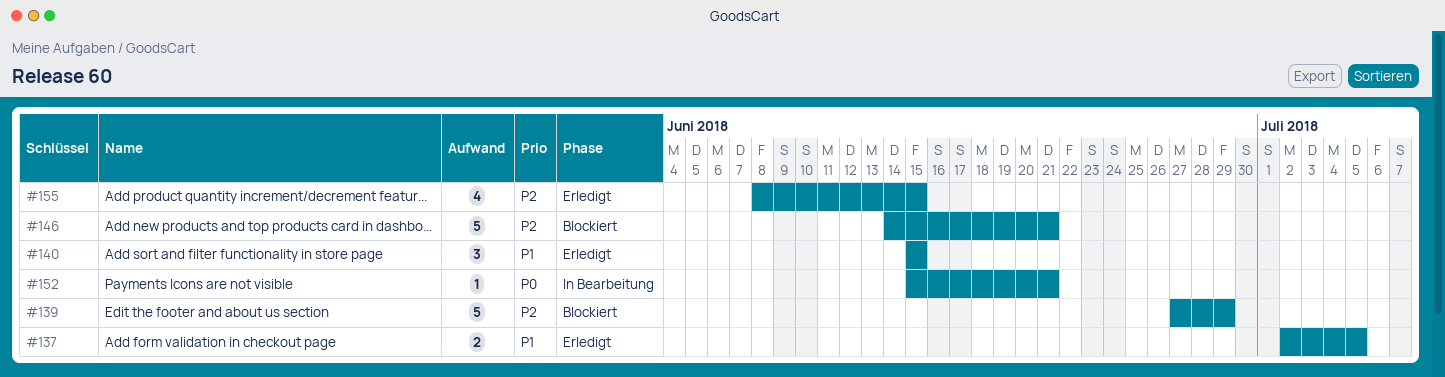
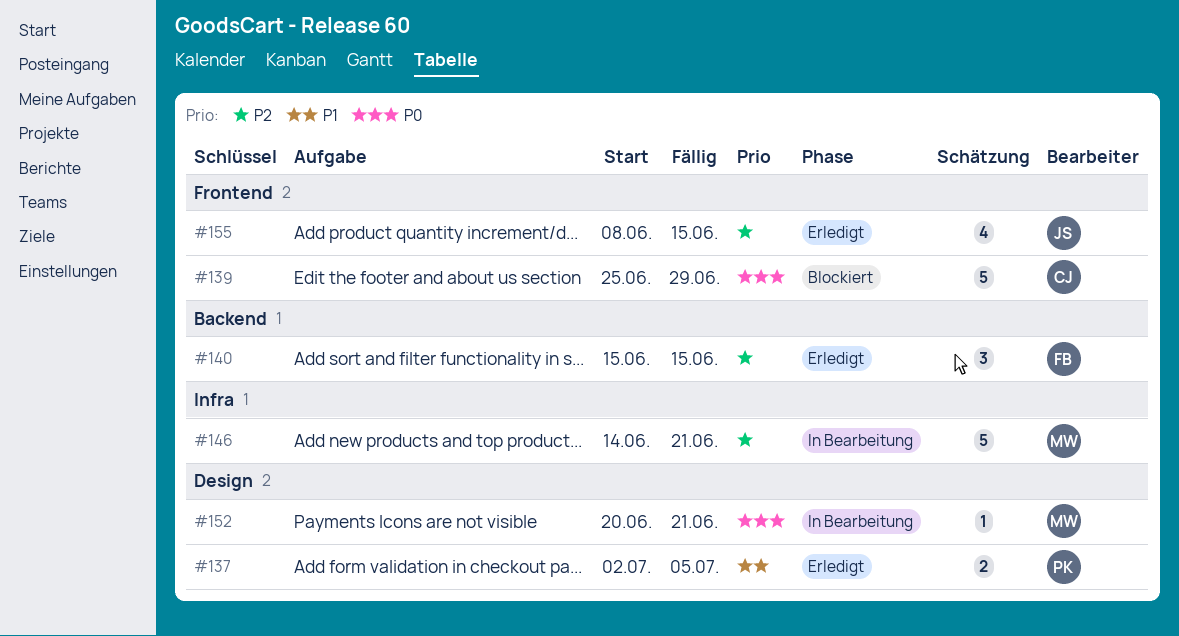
#139, priority: P2 -> P0
#139, start: Jun 27 -> Jun 25
#140, priority: P1 -> P2
#146, status: Blockiert -> In Bearbeitung
#152, start: Jun 15 -> Jun 20

